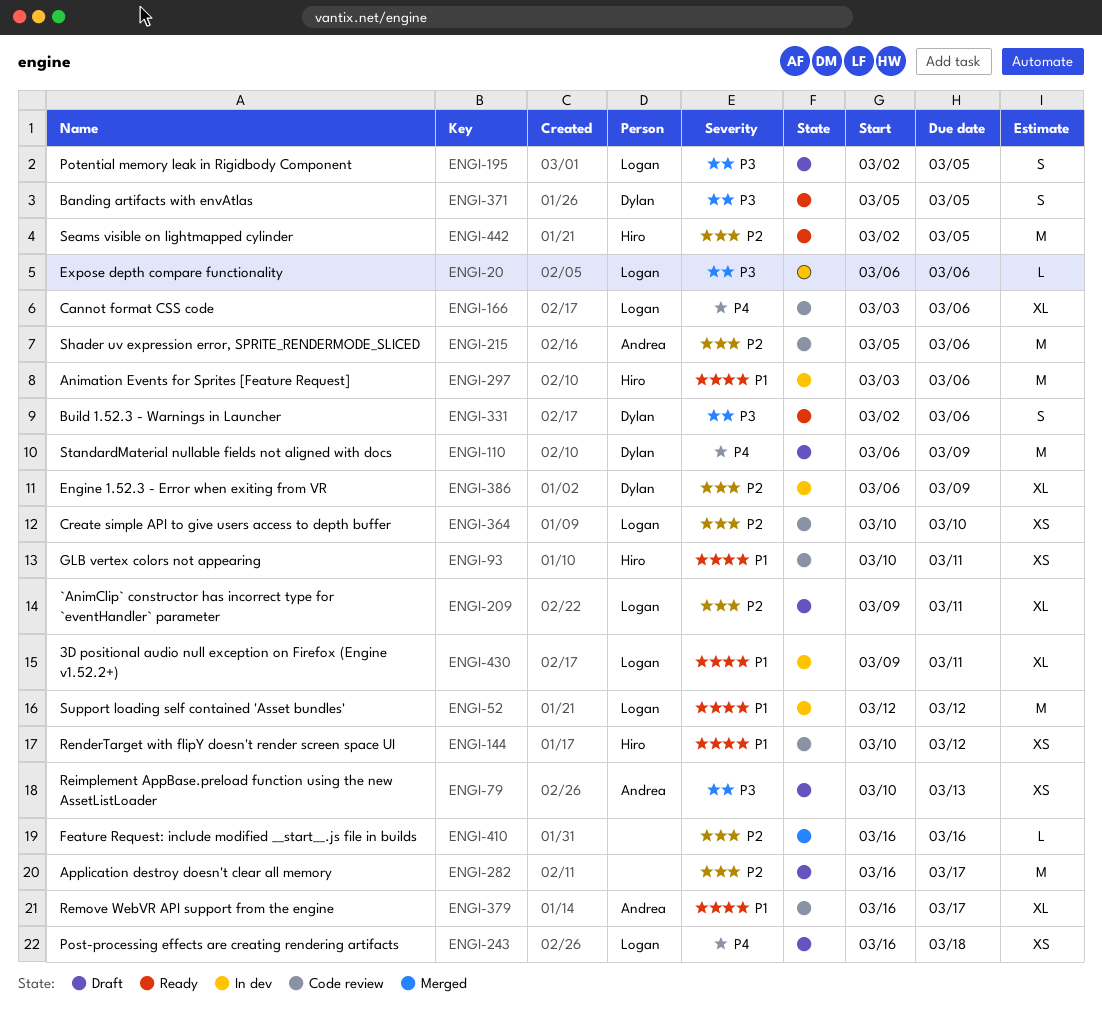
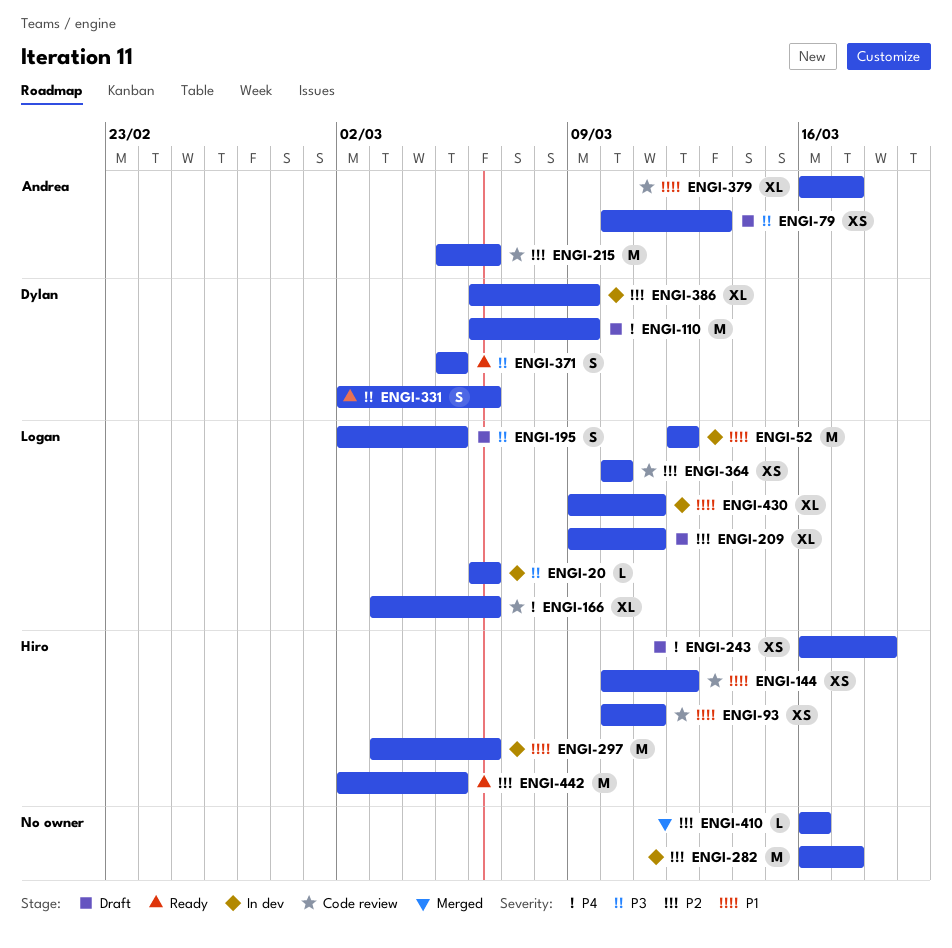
ENGI-243, owner: Logan -> Hiro
ENGI-282, status: Draft -> In dev

